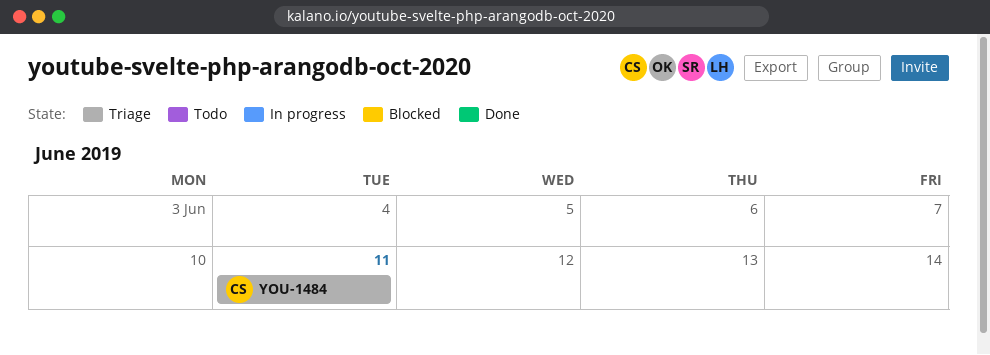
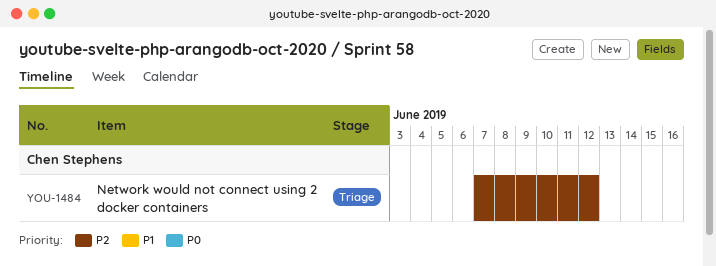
YOU-1484, start: Jun 11 -> Jun 7
YOU-1484, due: Jun 11 -> Jun 12

